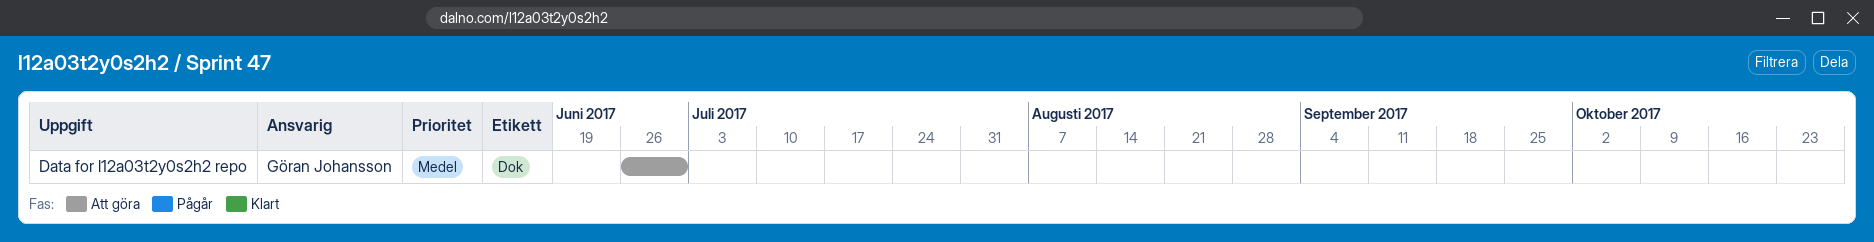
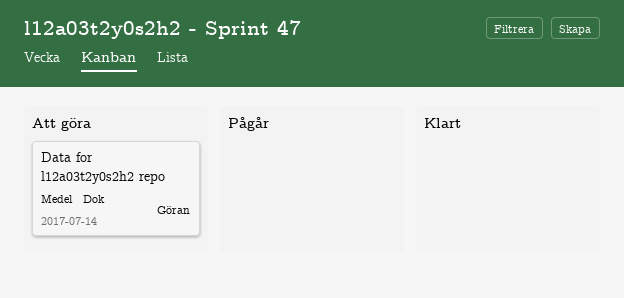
Data for l12a03t2y0s2h2 repo, due: Jun 30 -> Jul 14

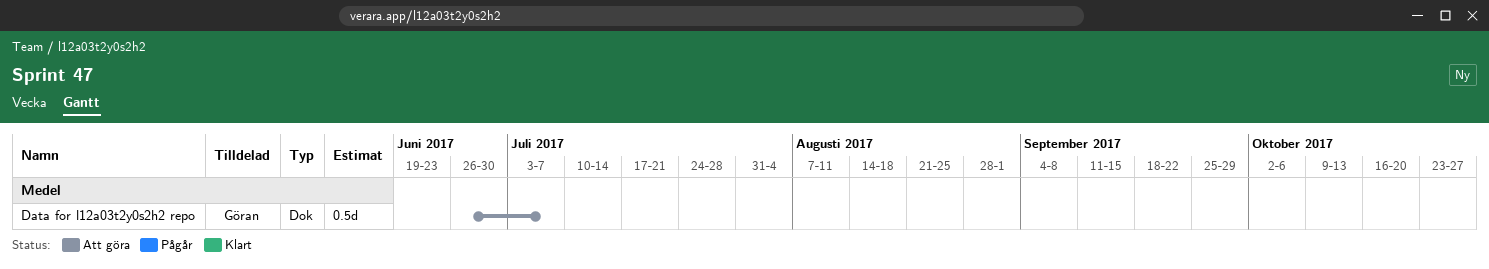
Data for l12a03t2y0s2h2 repo, due: Jul 14 -> Jul 7

